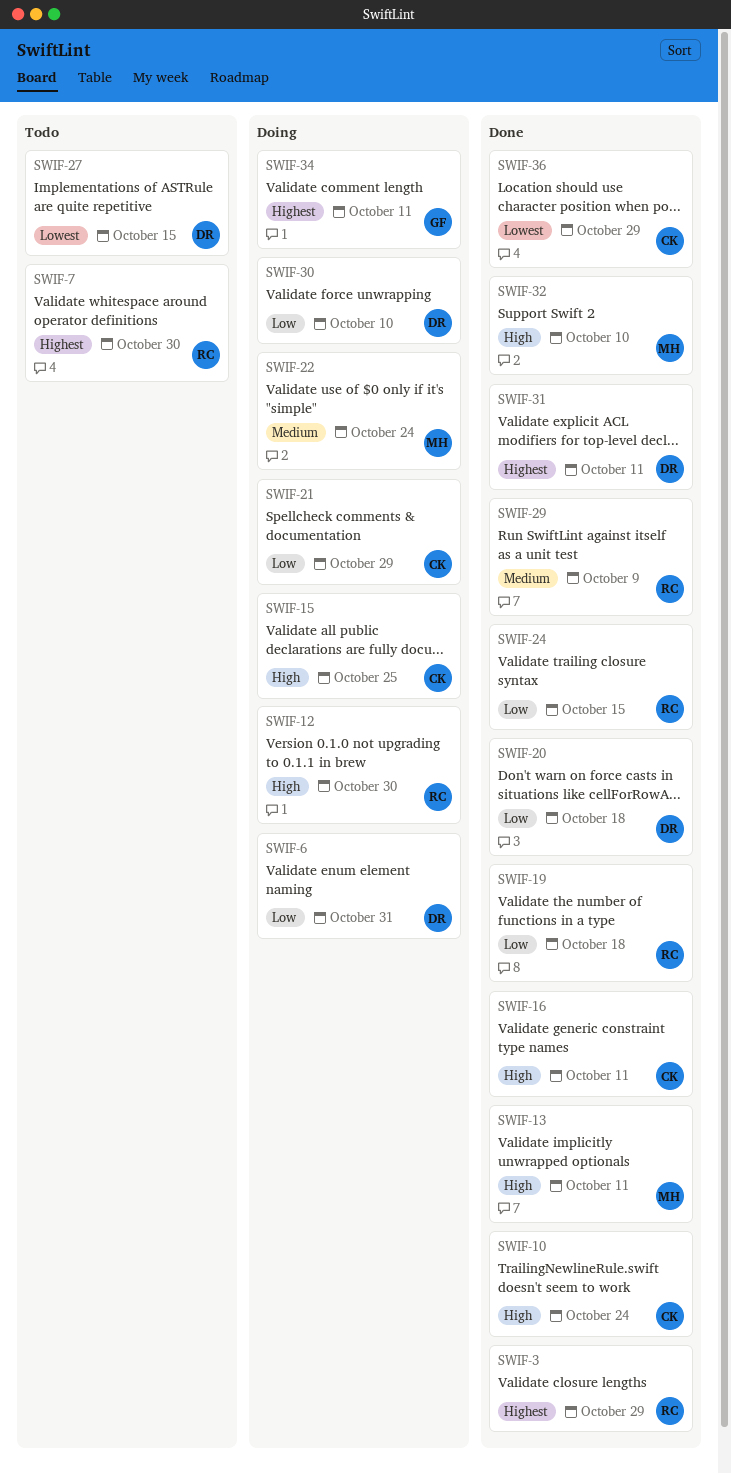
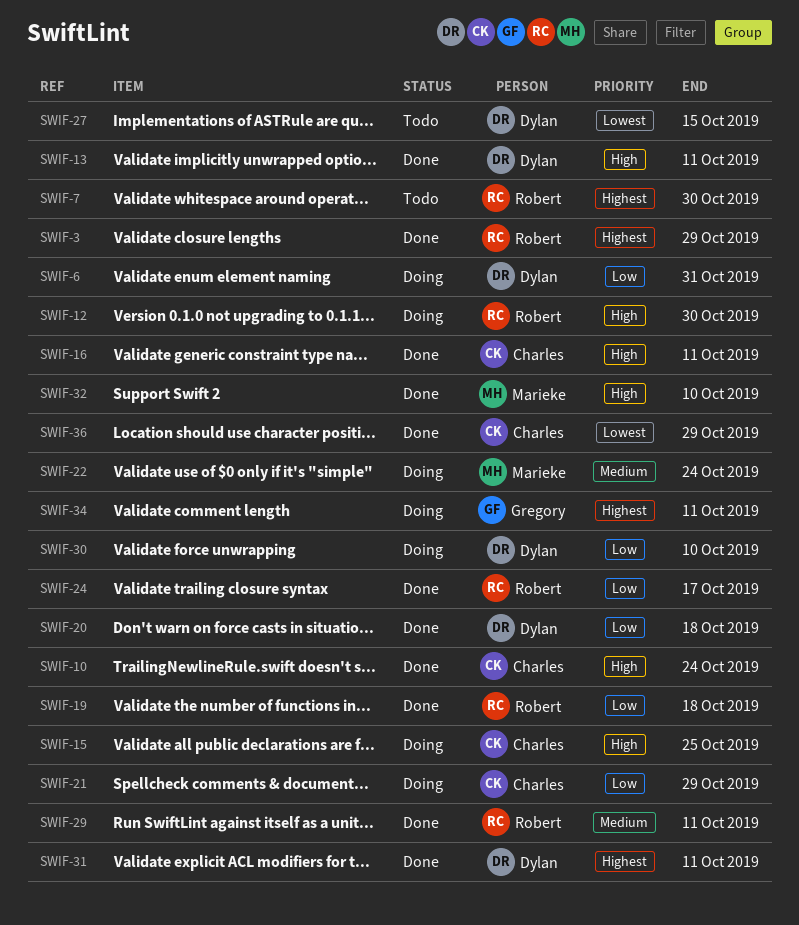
SWIF-13, owner: Marieke -> Dylan
SWIF-24, due: Oct 15 -> Oct 17
SWIF-29, due: Oct 9 -> Oct 11

